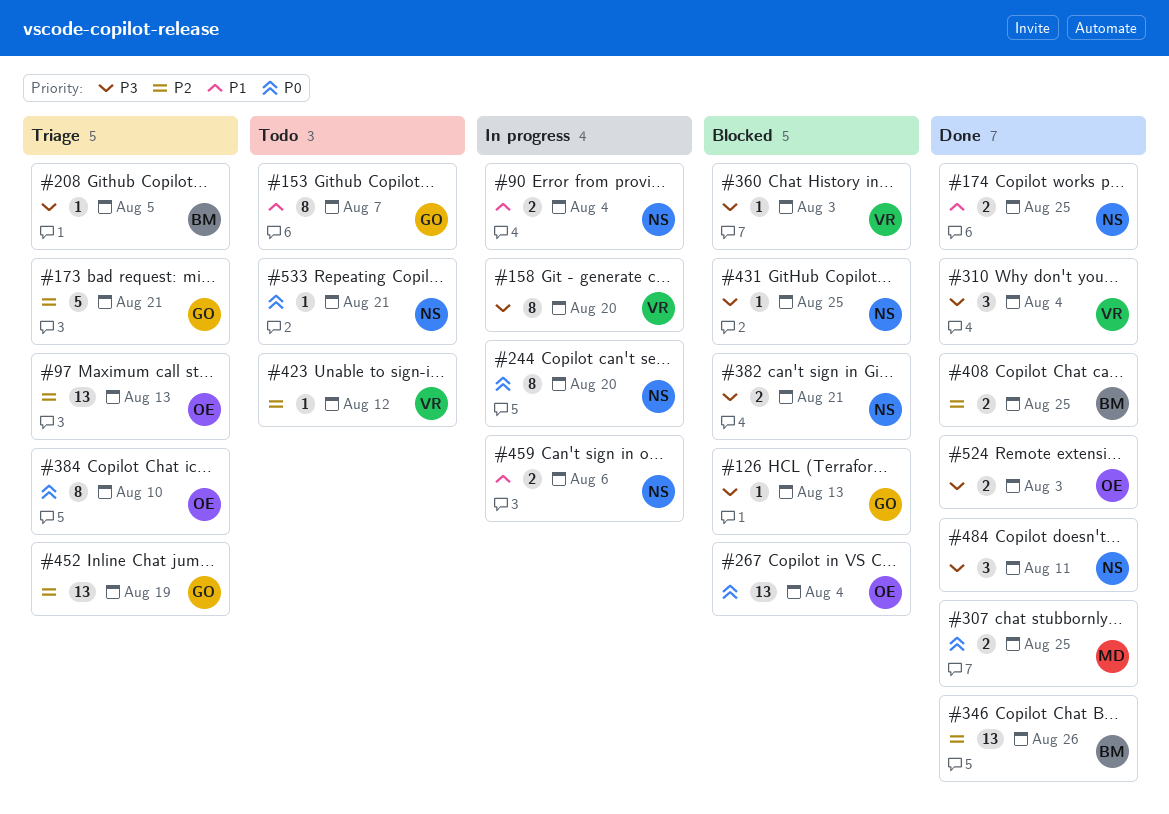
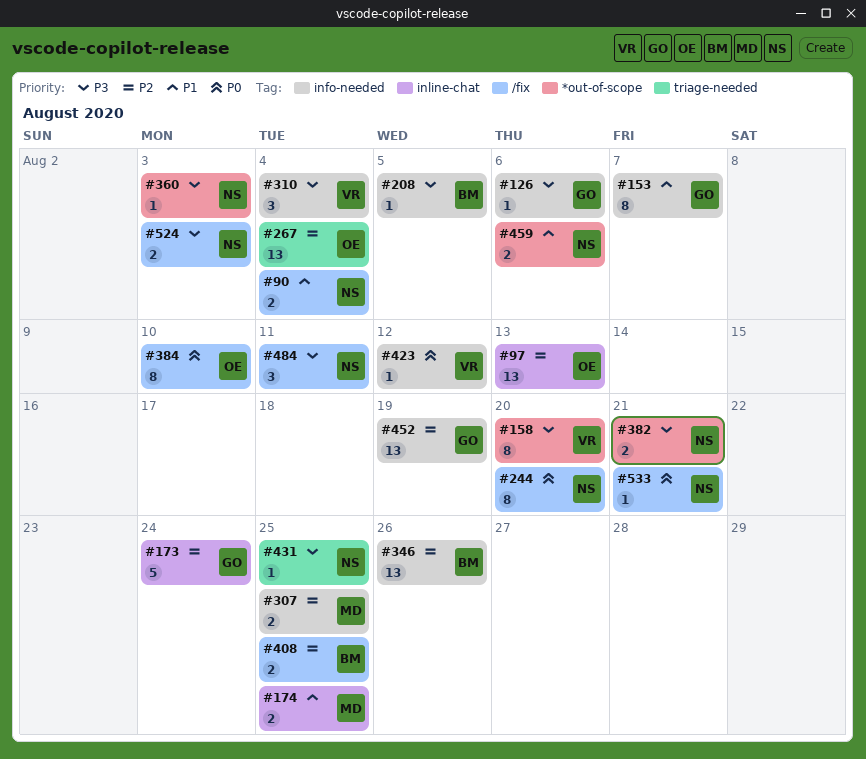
#126, due: Aug 13 -> Aug 6
#173, due: Aug 21 -> Aug 24
#174, owner: NS -> MD
#267, priority: P0 -> P2
#307, priority: P0 -> P2
#360, owner: VR -> NS
#423, priority: P2 -> P0
#524, owner: OE -> NS

